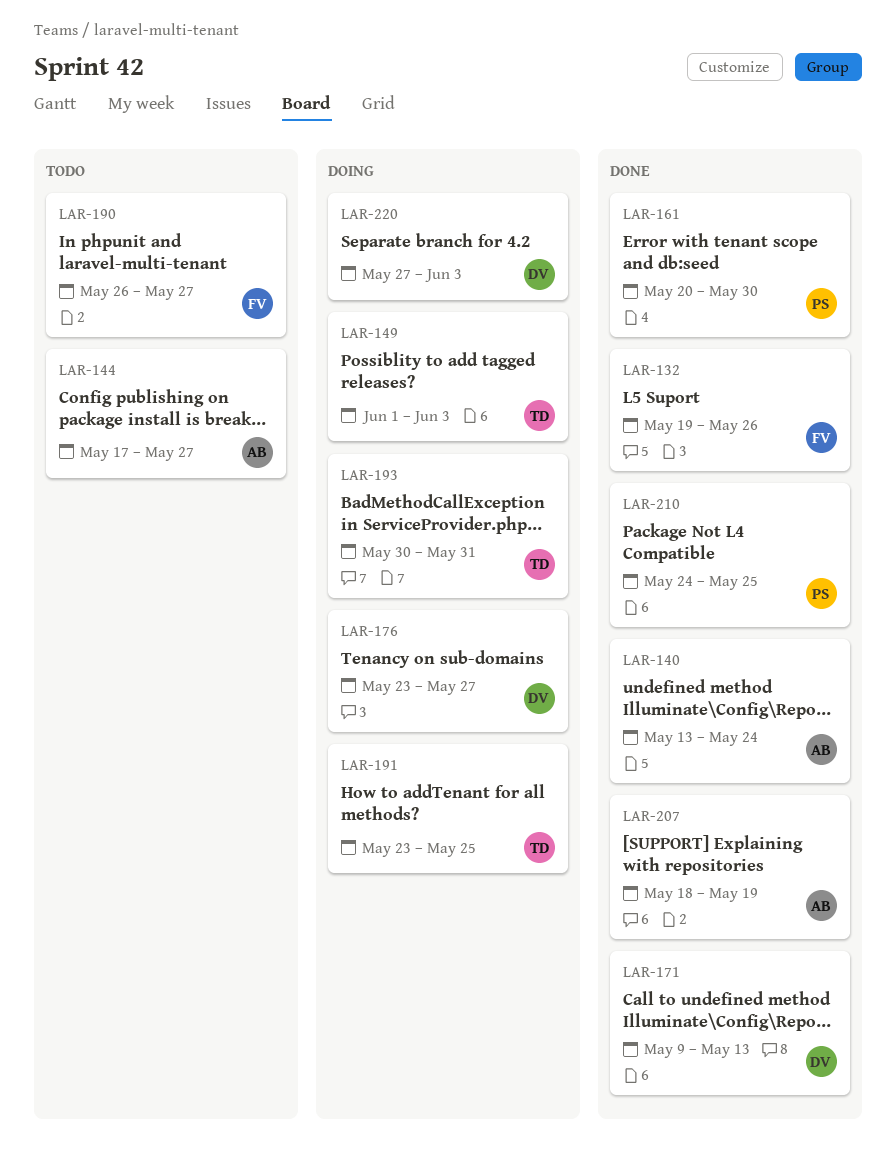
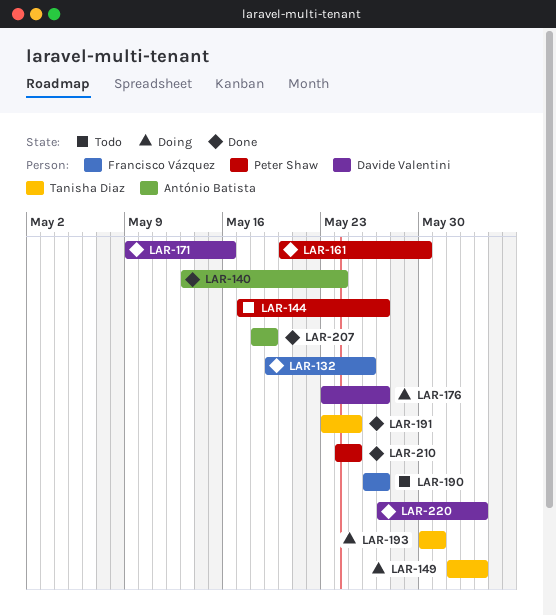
LAR-144, owner: António Batista -> Peter Shaw
LAR-171, due: May 13 -> May 16
LAR-191, status: Doing -> Done
LAR-220, status: Doing -> Done

